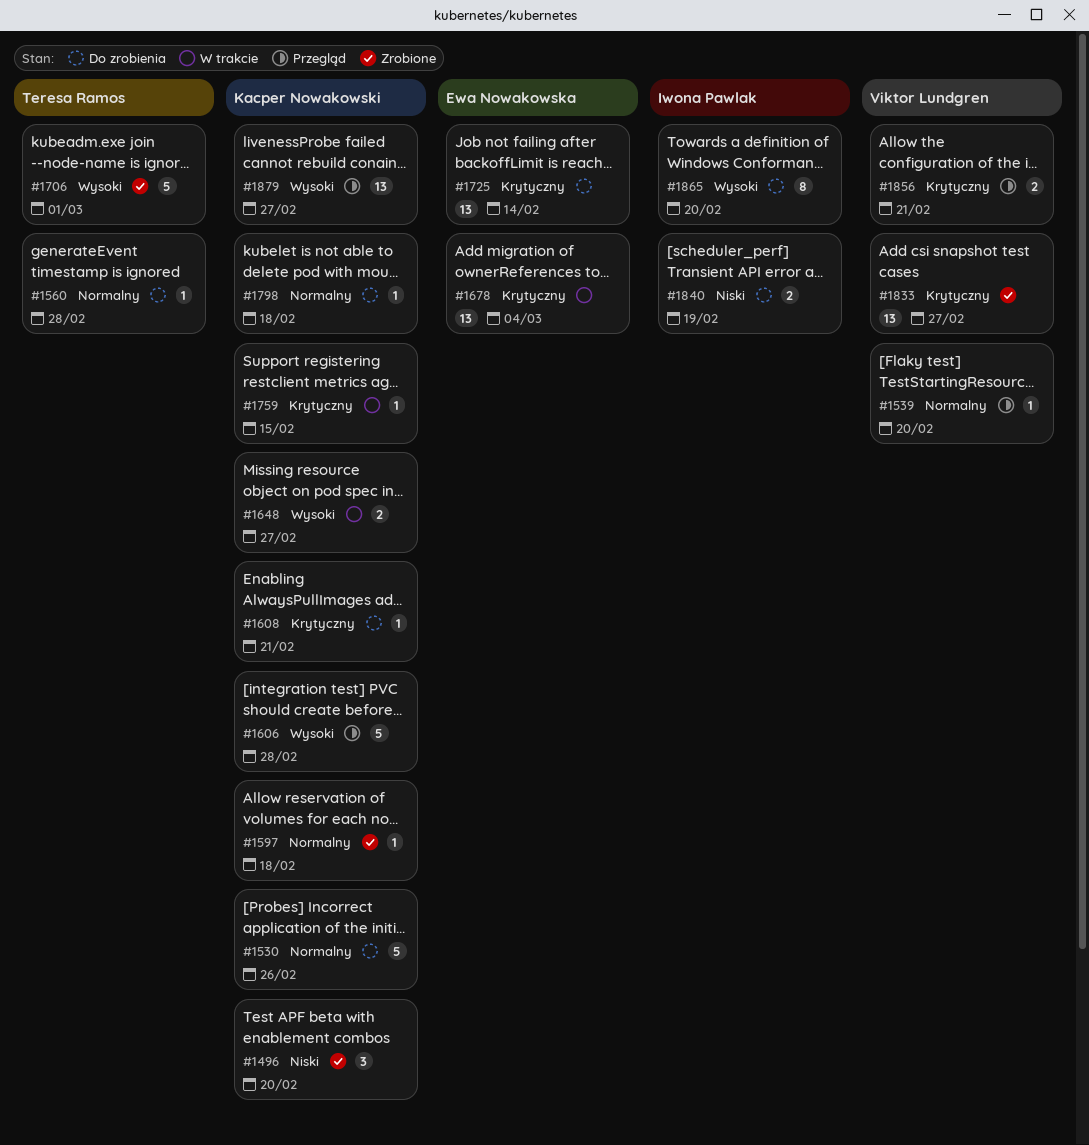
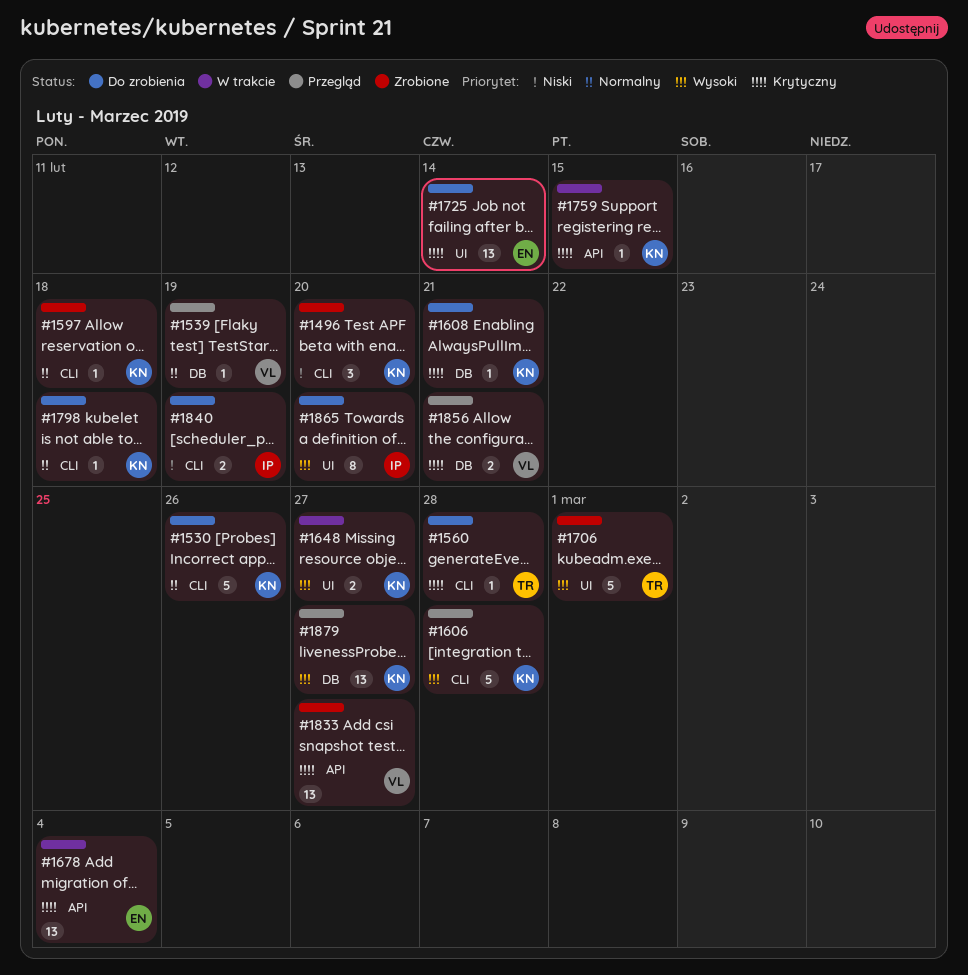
#1539, due: Feb 20 -> Feb 19
#1560, priority: Normalny -> Krytyczny

